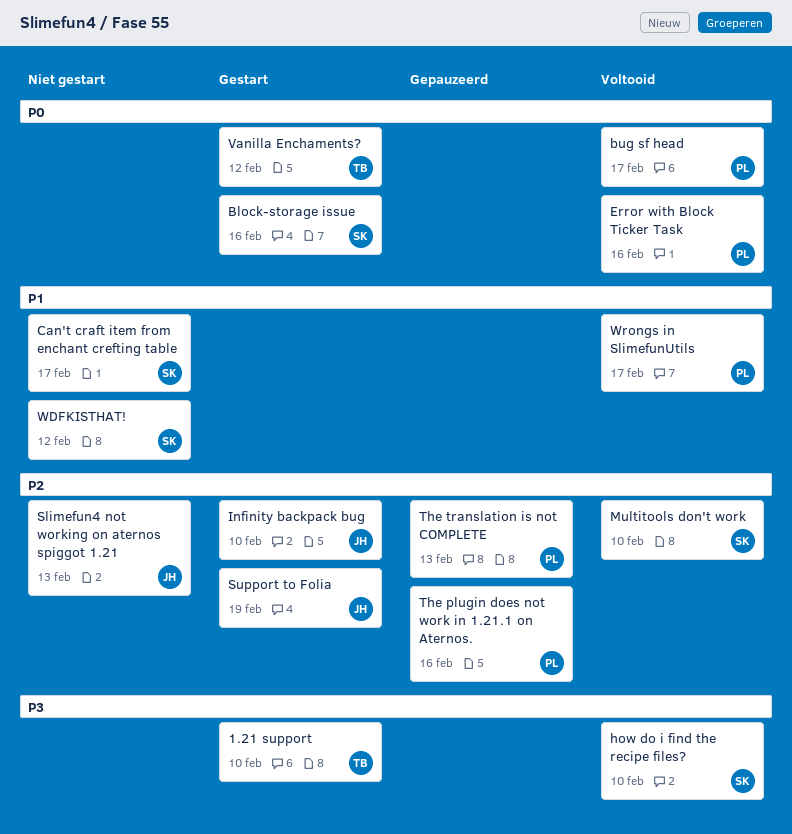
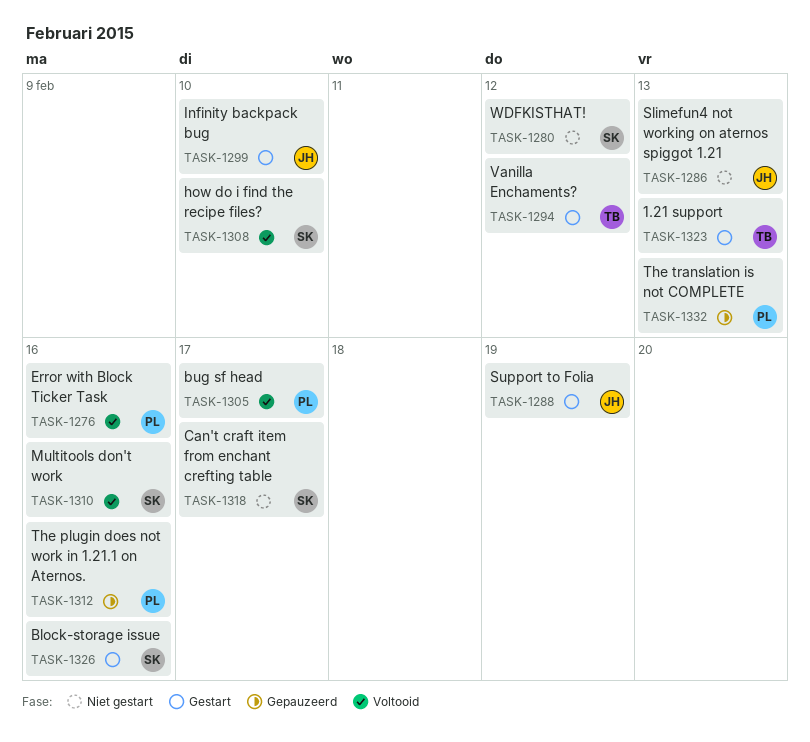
1.21 support, due: Feb 10 -> Feb 13
Multitools don't work, due: Feb 10 -> Feb 16
Wrongs in SlimefunUtils: present -> none

